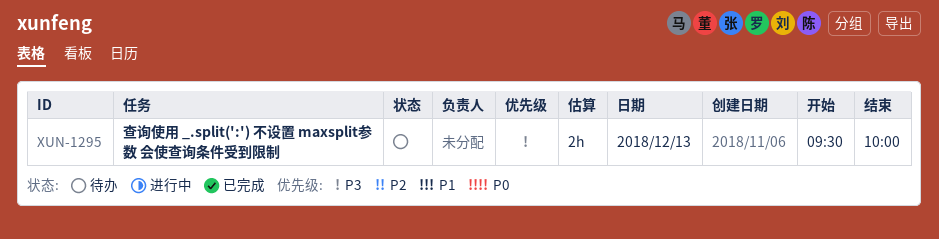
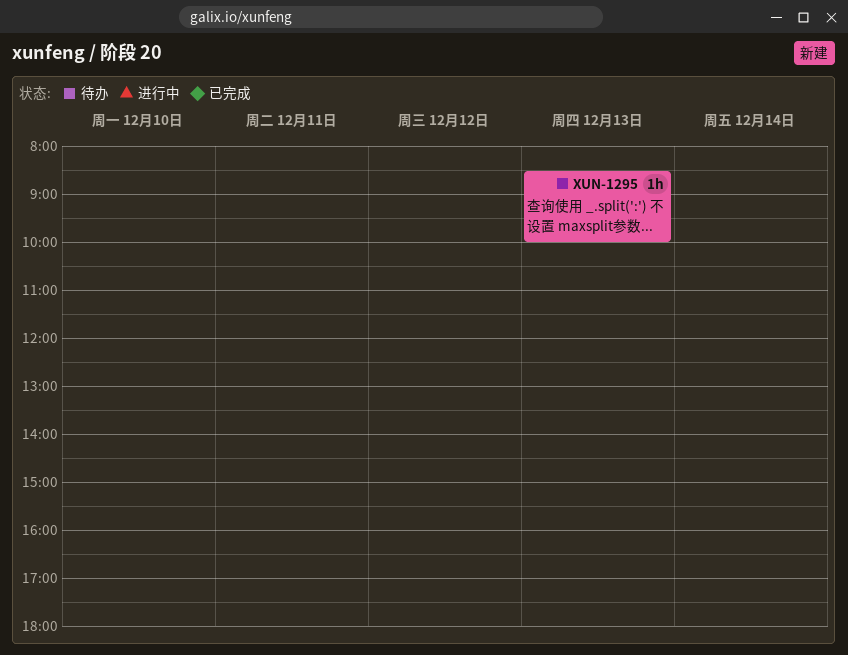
XUN-1295, estimate: 2h -> 1h
XUN-1295, begins: 09:30 -> 08:30

